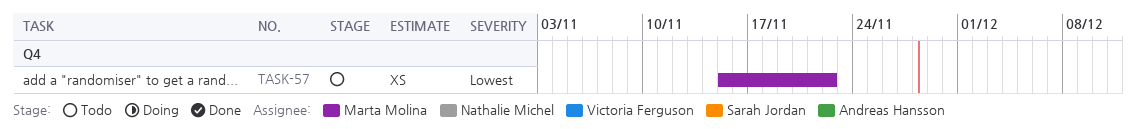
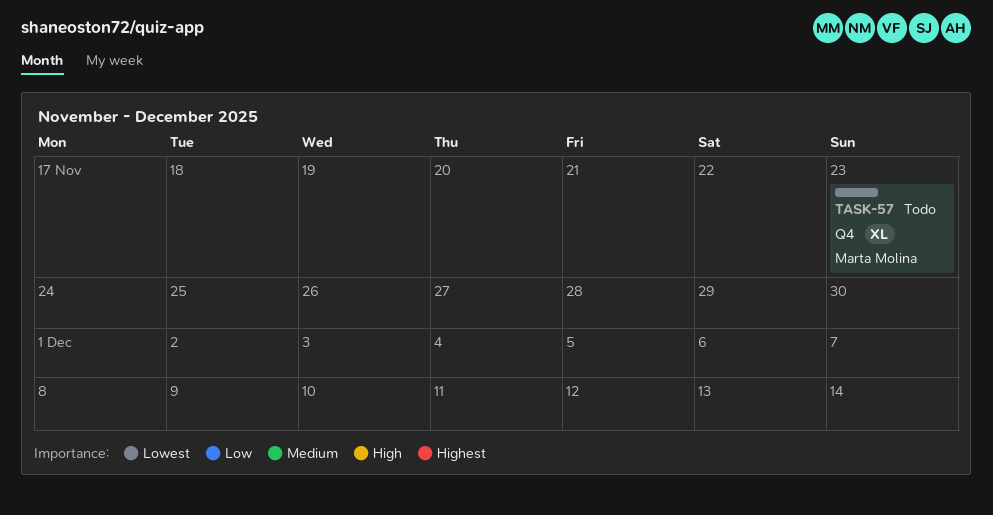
TASK-57, estimate: XS -> XL
TASK-57, due: Nov 22 -> Nov 23

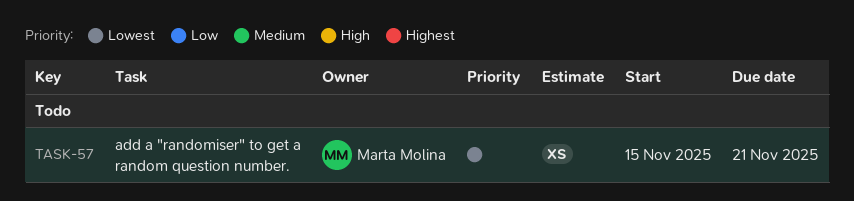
TASK-57, estimate: XL -> XS
TASK-57, due: Nov 23 -> Nov 21

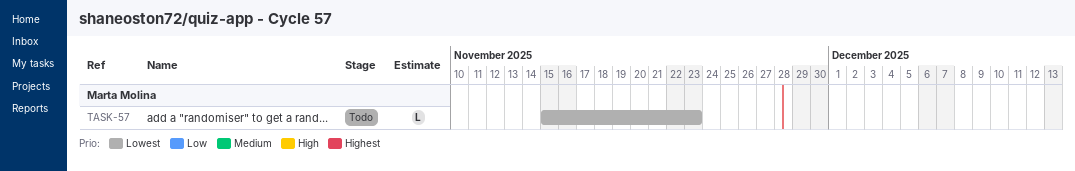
TASK-57, estimate: XS -> L
TASK-57, due: Nov 21 -> Nov 23

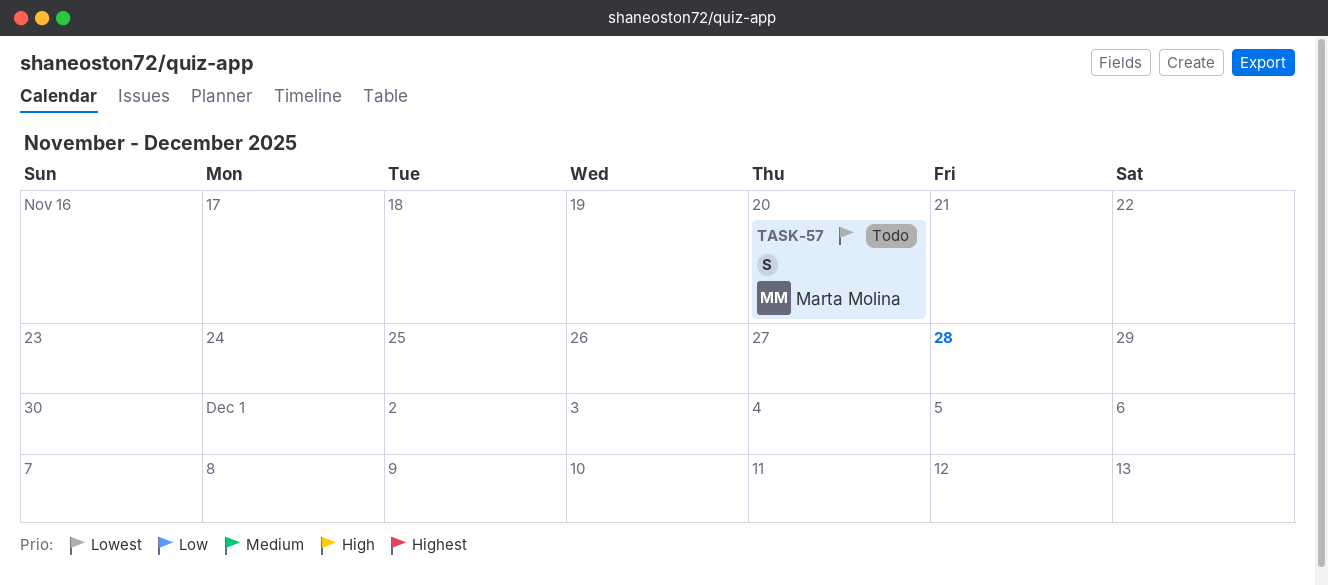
TASK-57, estimate: L -> S
TASK-57, due: Nov 23 -> Nov 20

